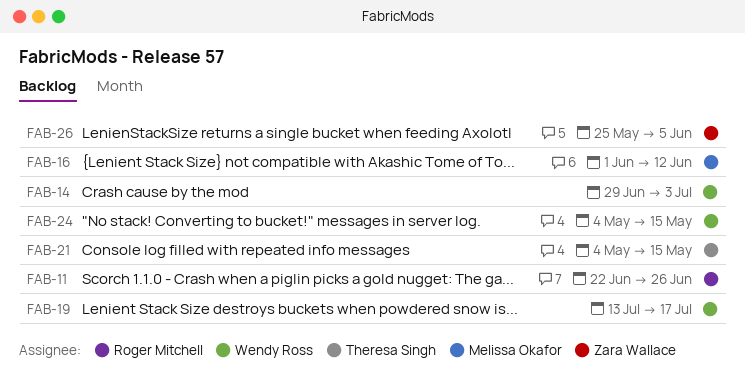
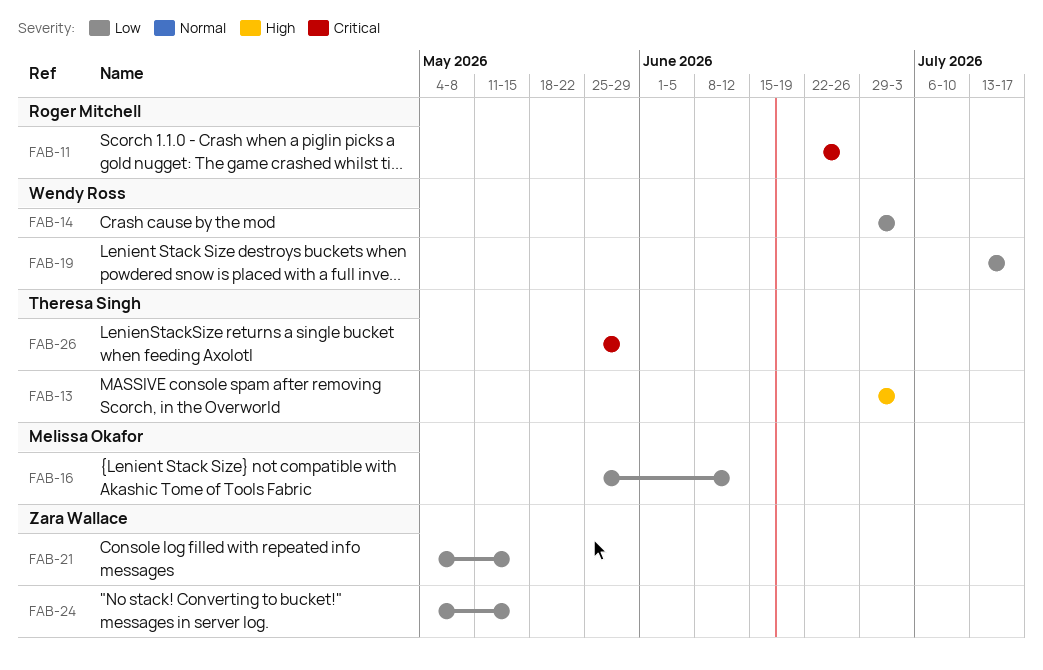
FAB-13: none -> present
FAB-16, start: Jun 1 -> May 25
FAB-21, owner: Theresa Singh -> Zara Wallace
FAB-24, owner: Wendy Ross -> Zara Wallace
FAB-26, owner: Zara Wallace -> Theresa Singh
FAB-26, due: Jun 5 -> May 29

